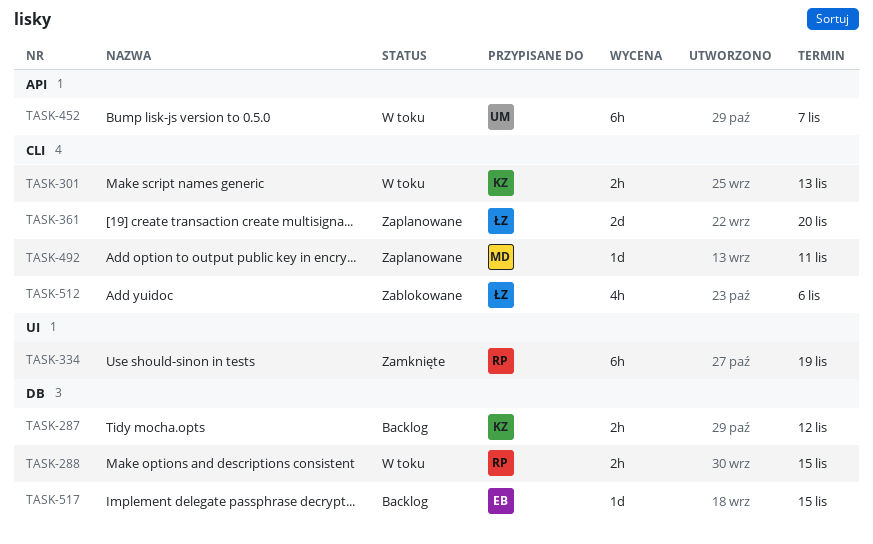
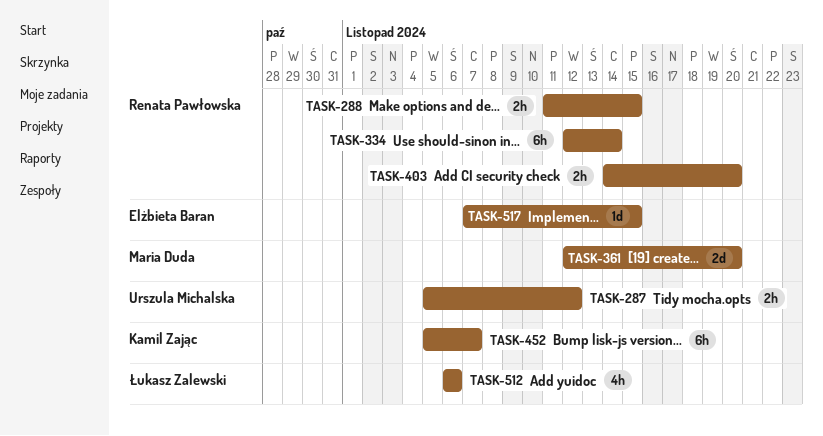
TASK-287, owner: Kamil Zając -> Urszula Michalska
TASK-301: present -> none
TASK-334, due: Nov 19 -> Nov 14
TASK-361, owner: Łukasz Zalewski -> Maria Duda
TASK-403: none -> present
TASK-452, owner: Urszula Michalska -> Kamil Zając
TASK-492: present -> none

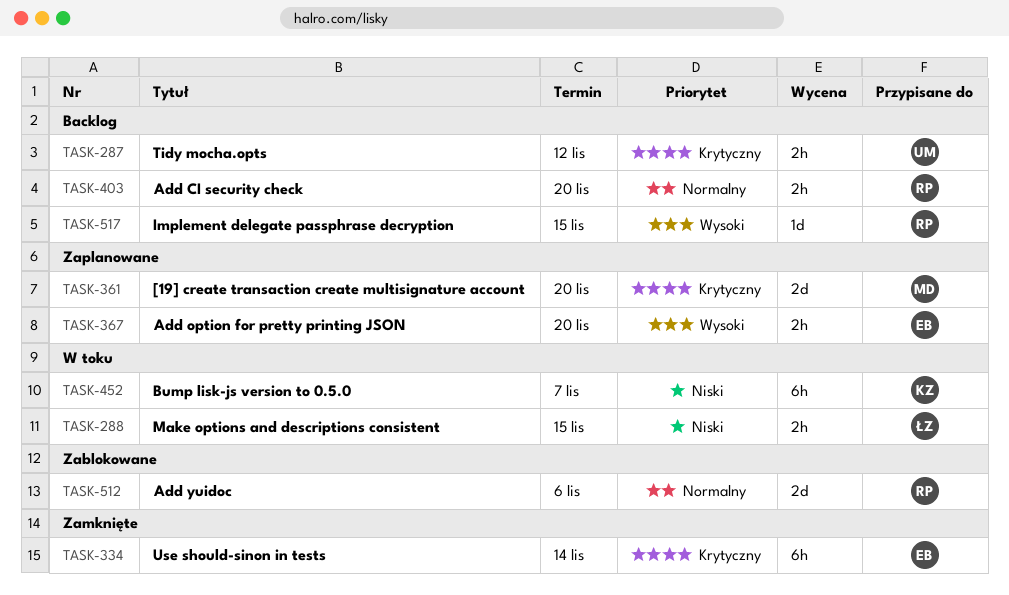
TASK-288, owner: Renata Pawłowska -> Łukasz Zalewski
TASK-334, owner: Renata Pawłowska -> Elżbieta Baran
TASK-367: none -> present
TASK-512, owner: Łukasz Zalewski -> Renata Pawłowska
TASK-512, estimate: 4h -> 2d
TASK-517, owner: Elżbieta Baran -> Renata Pawłowska

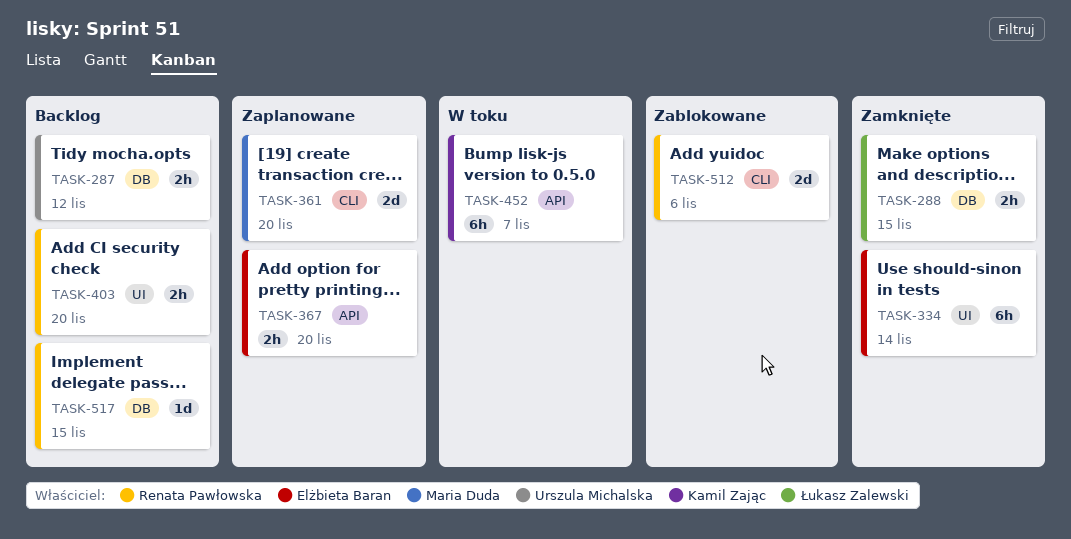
TASK-288, status: W toku -> Zamknięte

